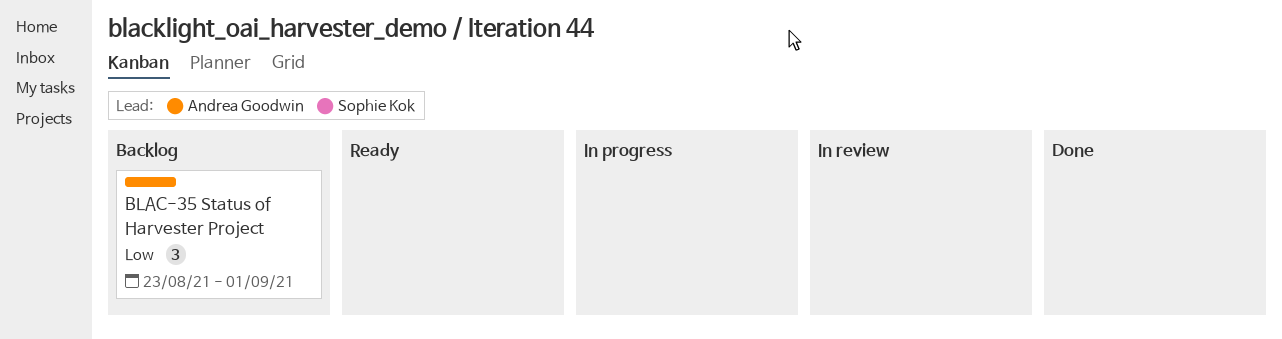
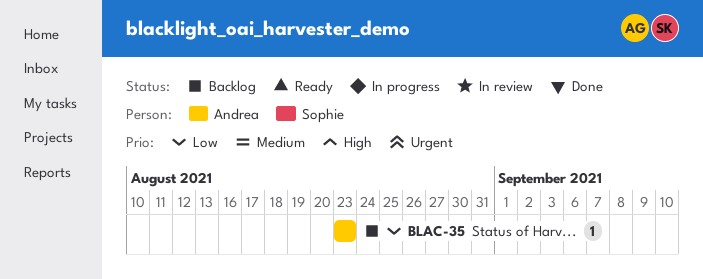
BLAC-35, estimate: 3 -> 1
BLAC-35, due: Sep 1 -> Aug 23

